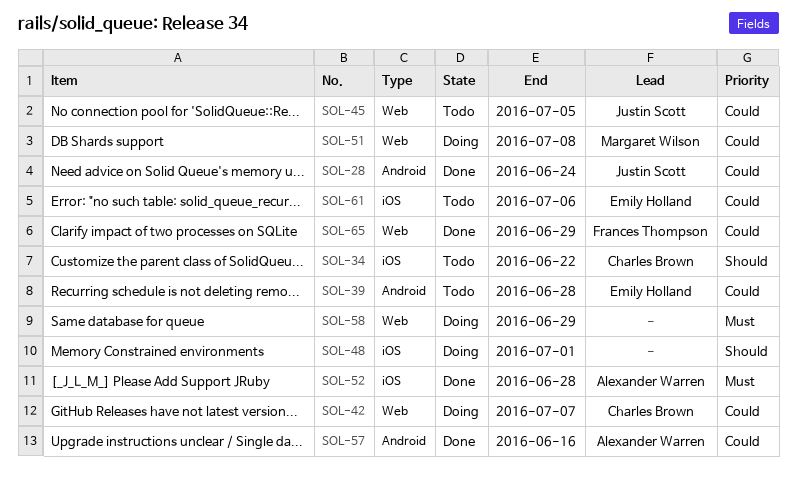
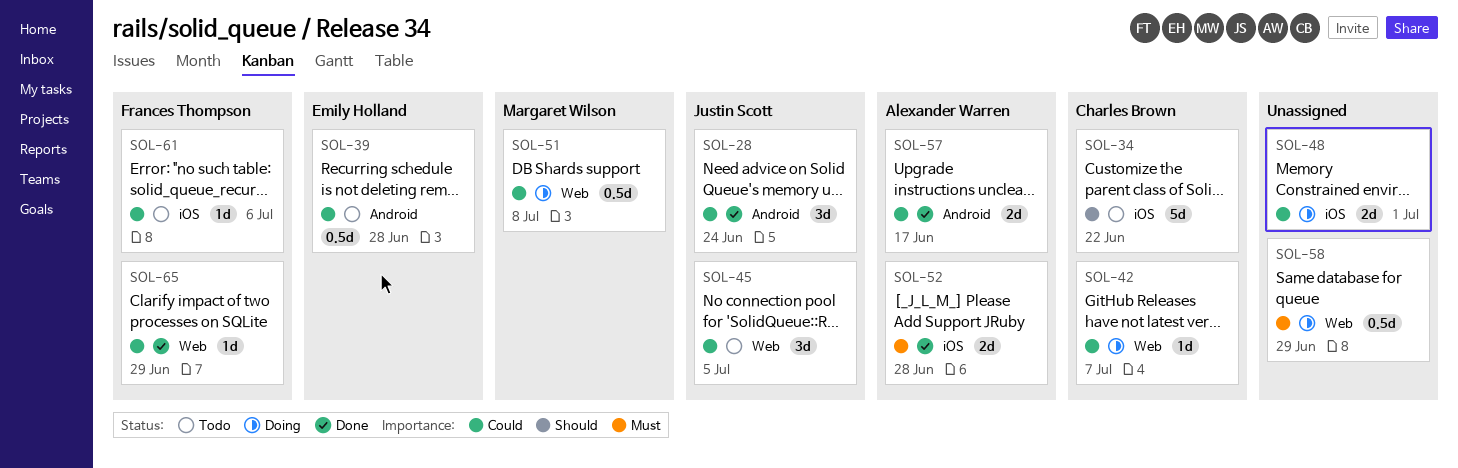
SOL-48, priority: Should -> Could
SOL-57, due: Jun 16 -> Jun 17
SOL-61, owner: Emily Holland -> Frances Thompson

